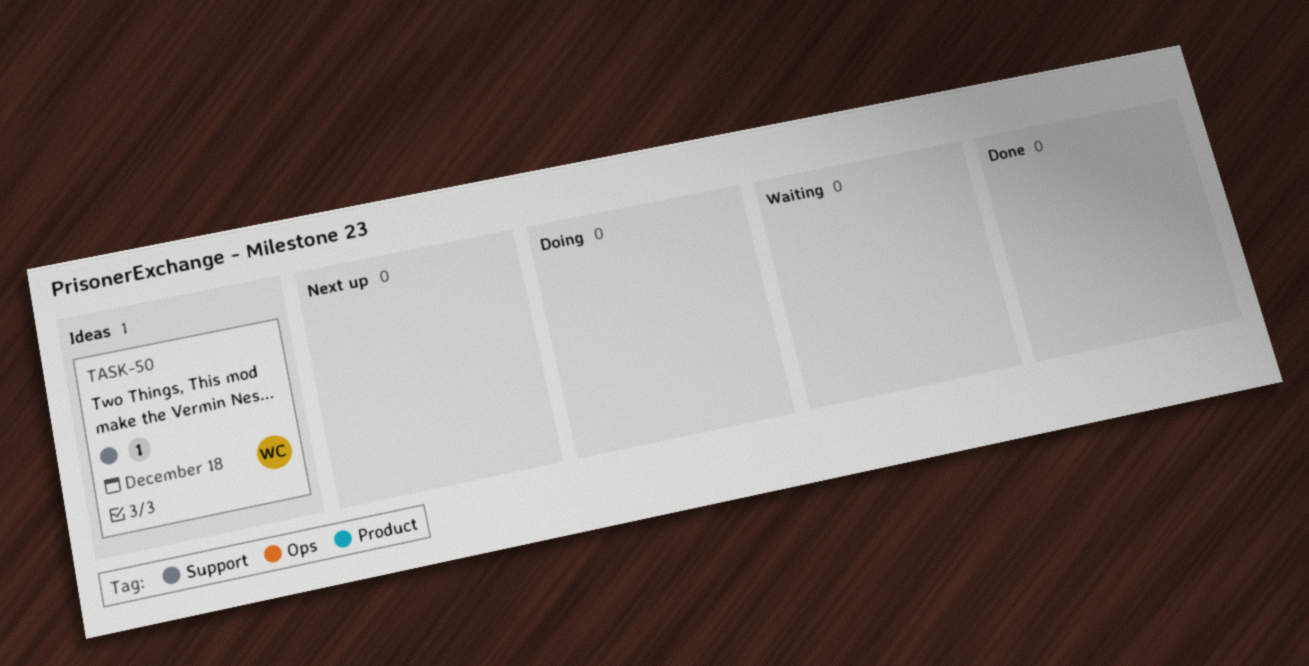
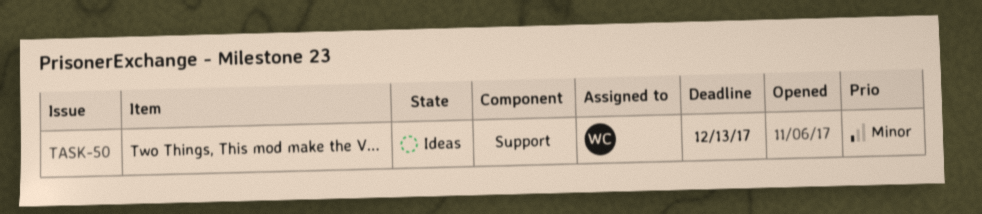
TASK-50, due: Dec 18 -> Dec 13

